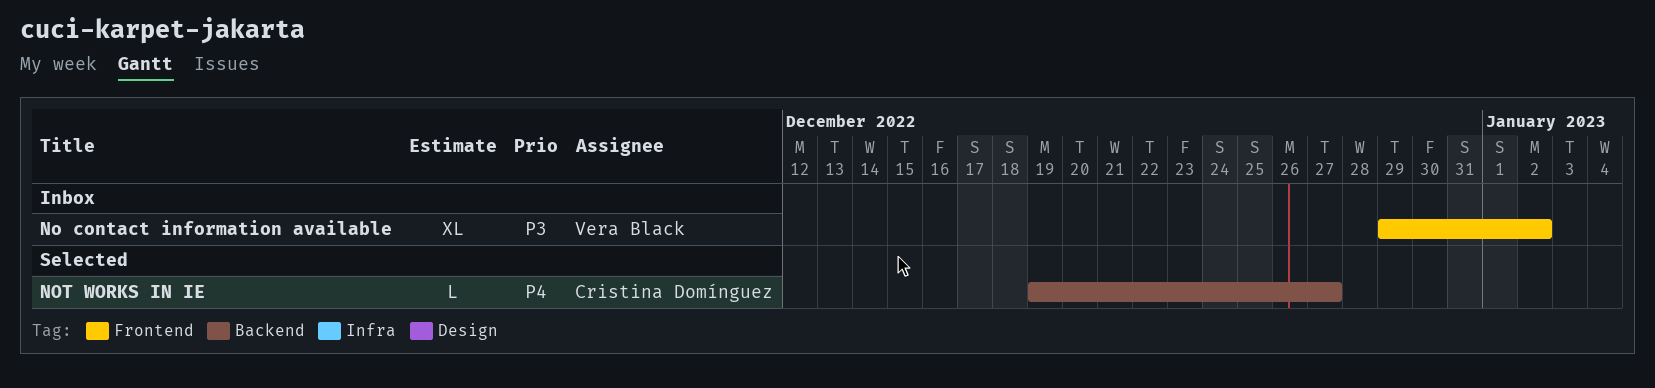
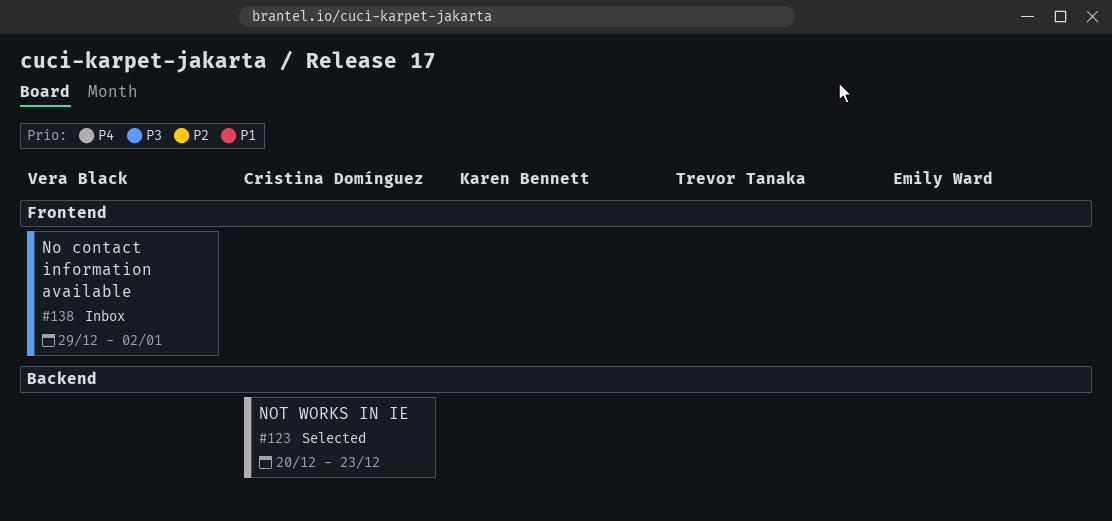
NOT WORKS IN IE, start: Dec 19 -> Dec 20
NOT WORKS IN IE, due: Dec 27 -> Dec 23

